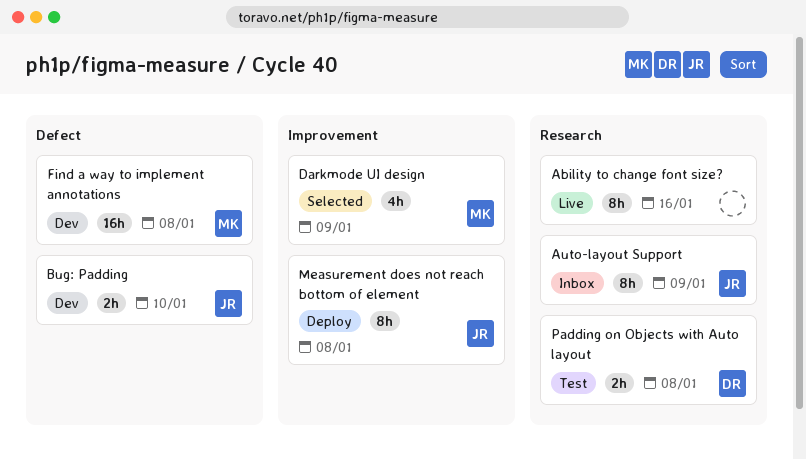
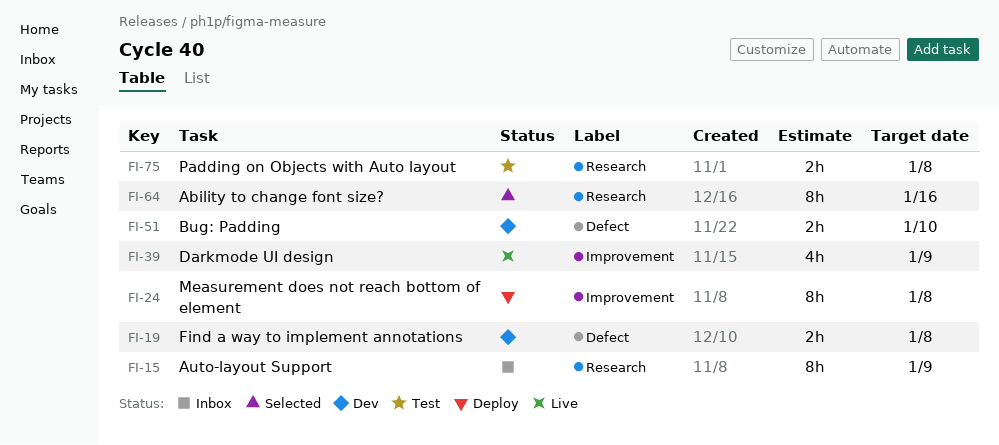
Ability to change font size?, status: Live -> Selected
Darkmode UI design, status: Selected -> Live
Find a way to implement annotations, estimate: 16h -> 2h

